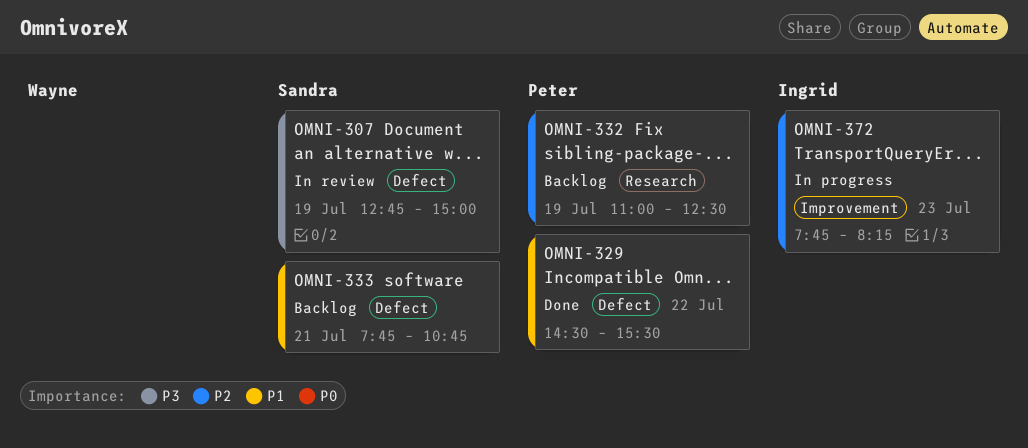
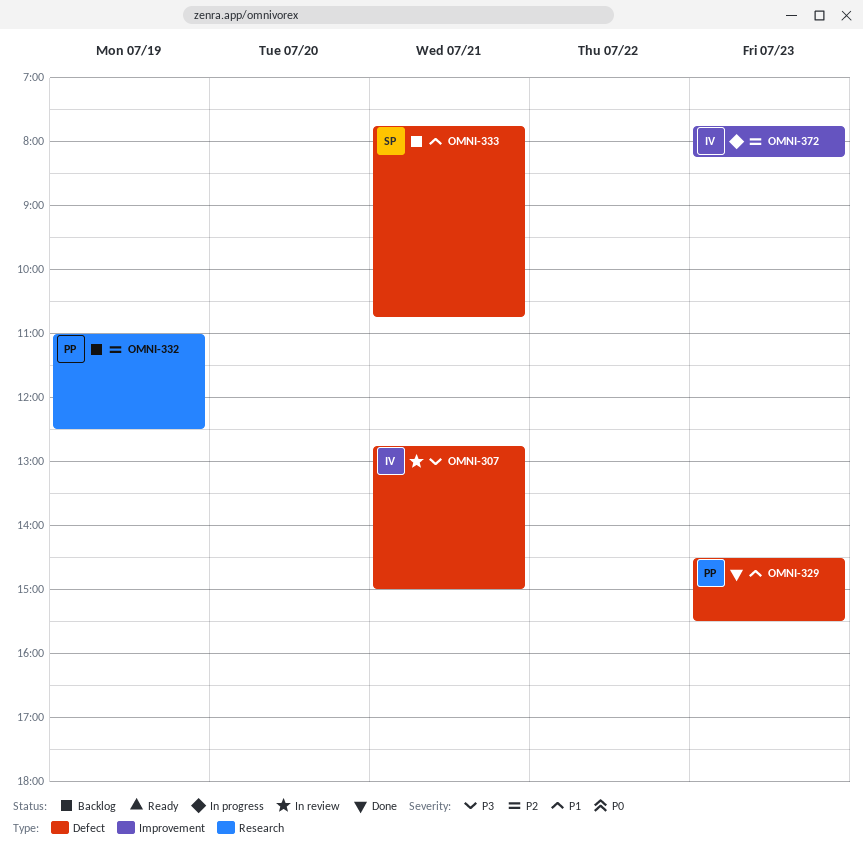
OMNI-307, owner: Sandra -> Ingrid
OMNI-307, day: Jul 19 -> Jul 21
OMNI-329, day: Jul 22 -> Jul 23

